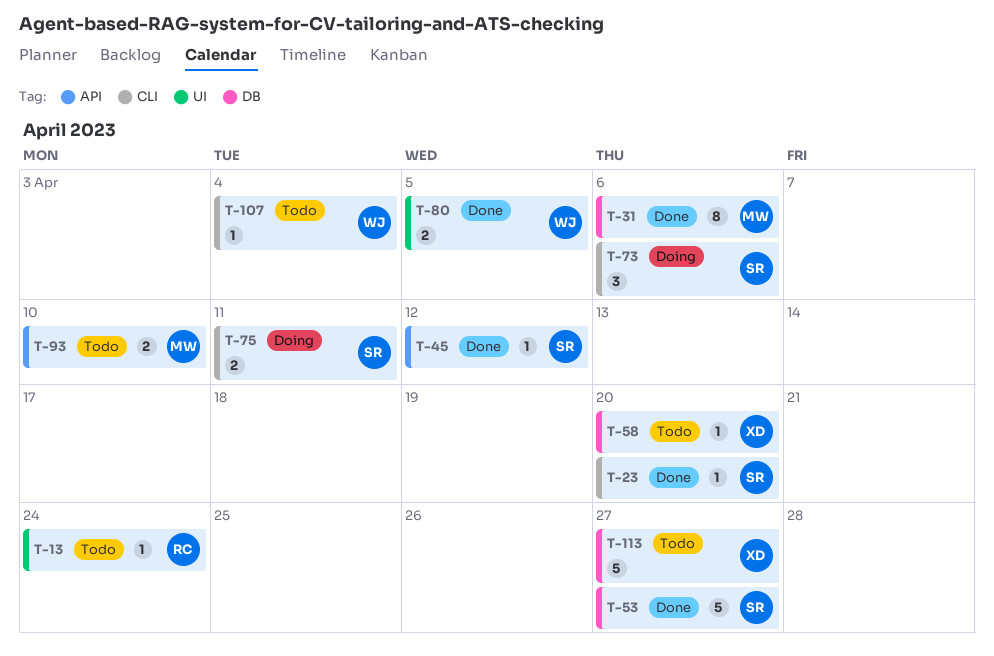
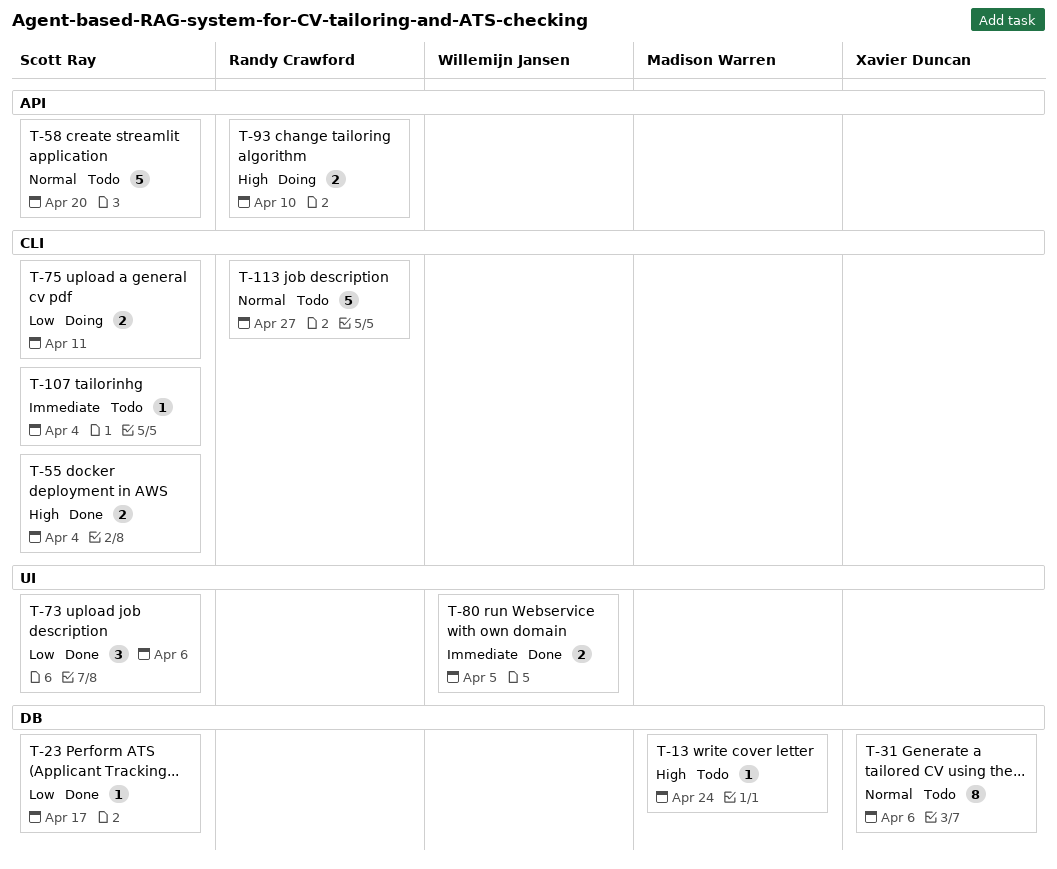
T-13, owner: Randy Crawford -> Madison Warren
T-13, label: UI -> DB
T-23, label: CLI -> DB
T-23, due: Apr 20 -> Apr 17
T-31, status: Done -> Todo
T-31, owner: Madison Warren -> Xavier Duncan
T-45: present -> none
T-53: present -> none
T-55: none -> present
T-58, owner: Xavier Duncan -> Scott Ray
T-58, label: DB -> API
T-58, estimate: 1 -> 5
T-73, status: Doing -> Done
T-73, label: CLI -> UI
T-93, status: Todo -> Doing
T-93, owner: Madison Warren -> Randy Crawford
T-107, owner: Willemijn Jansen -> Scott Ray
T-113, owner: Xavier Duncan -> Randy Crawford
T-113, label: DB -> CLI

